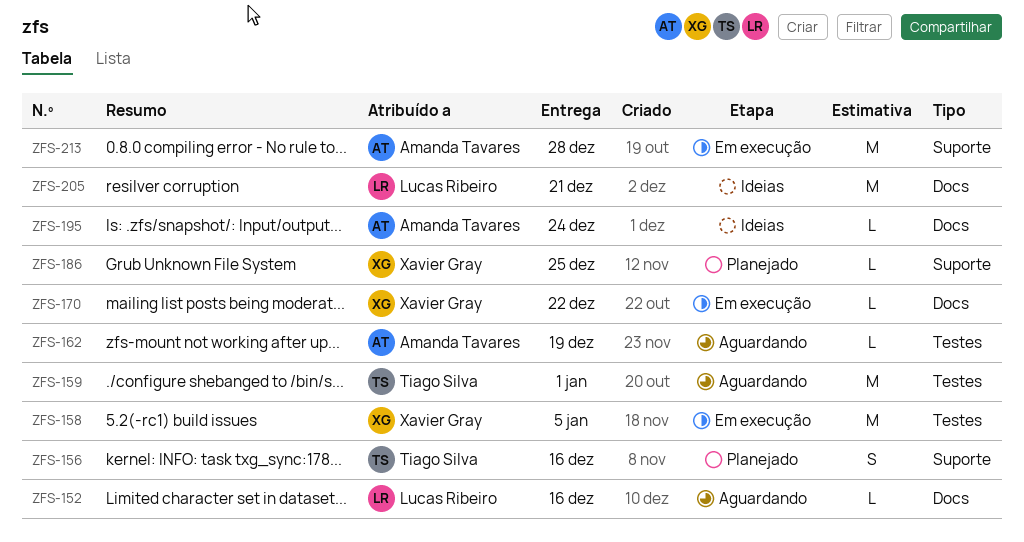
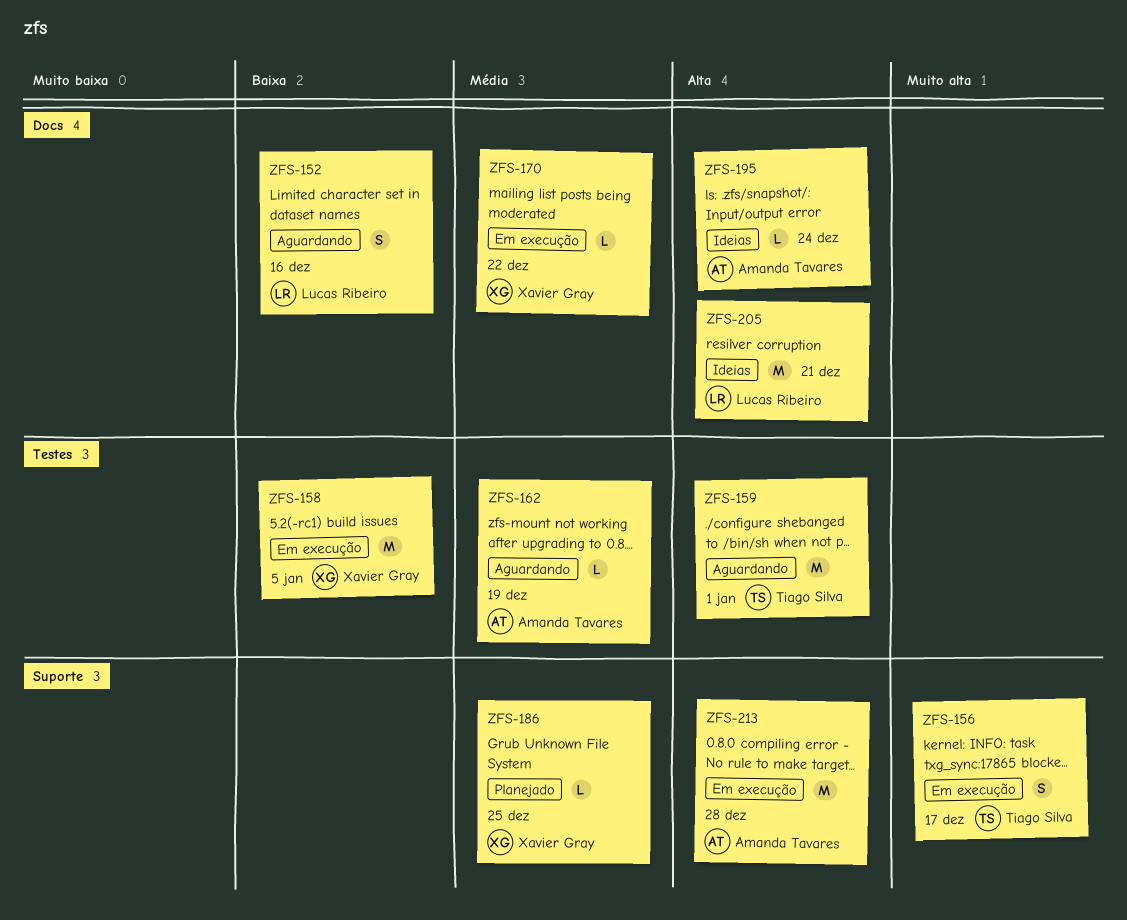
ZFS-152, estimate: L -> S
ZFS-156, status: Planejado -> Em execução
ZFS-156, due: Dec 16 -> Dec 17

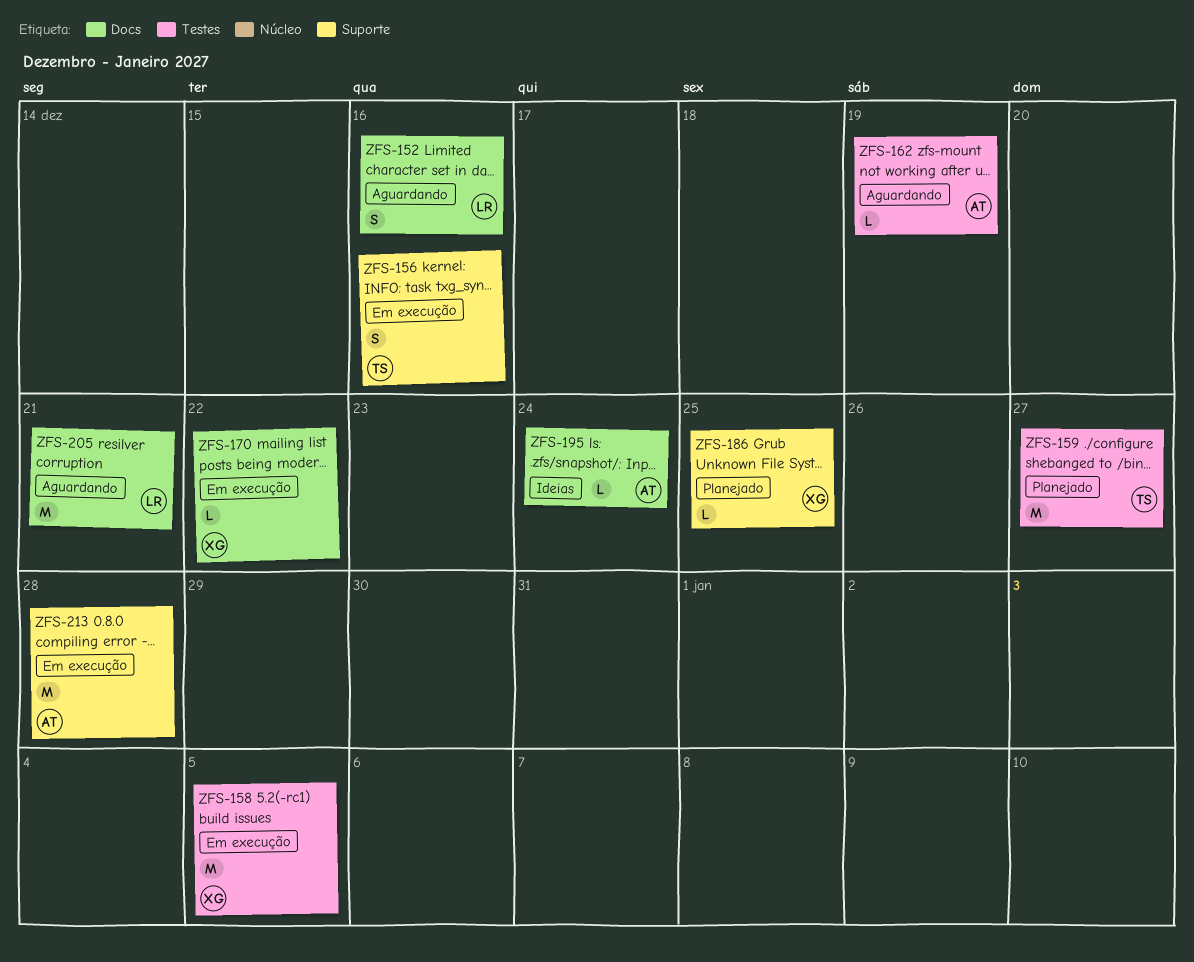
ZFS-156, due: Dec 17 -> Dec 16
ZFS-159, status: Aguardando -> Planejado
ZFS-159, due: Jan 1 -> Dec 27
ZFS-205, status: Ideias -> Aguardando

